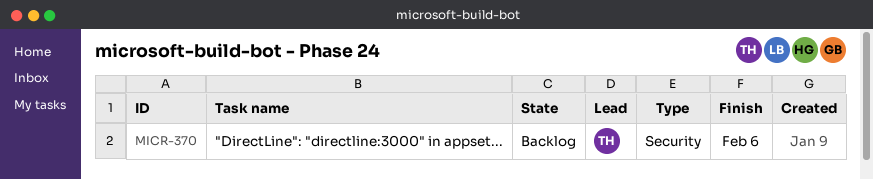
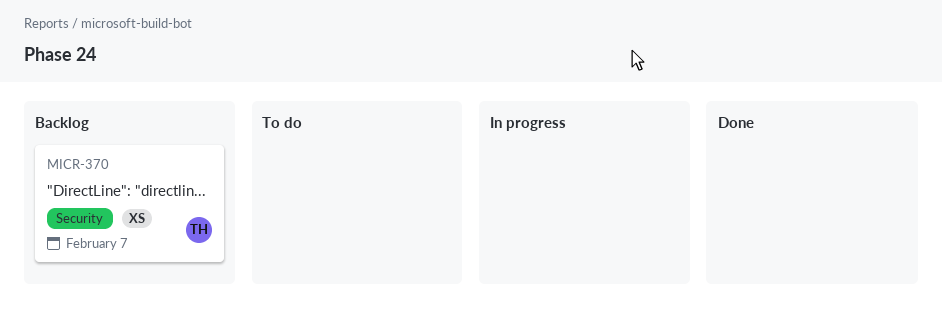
MICR-370, due: Feb 6 -> Feb 7

